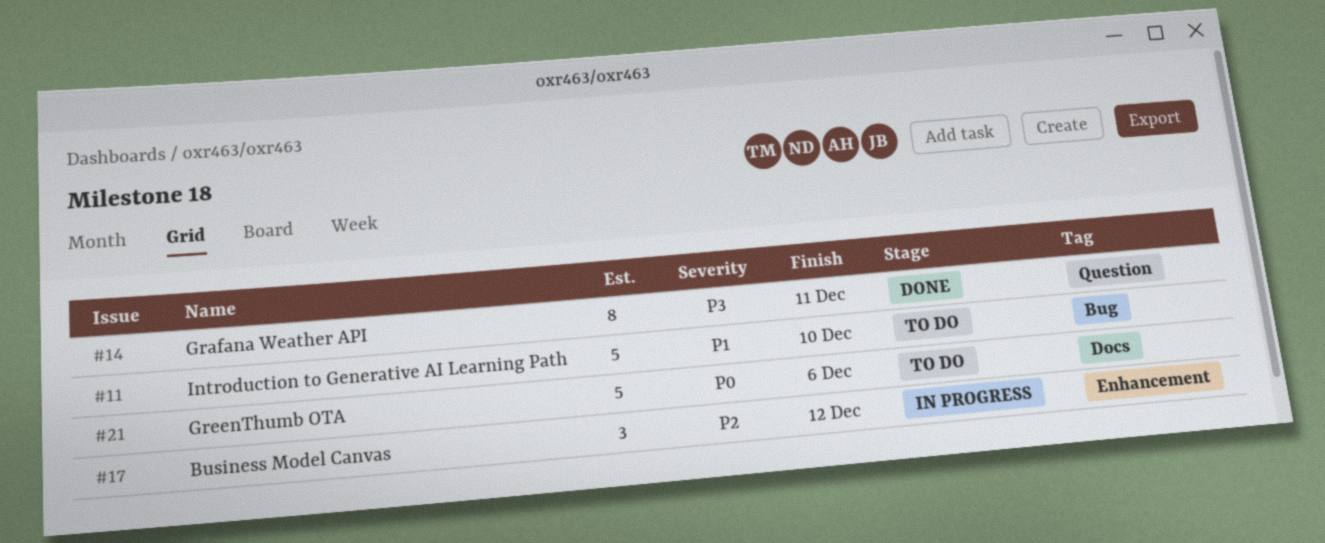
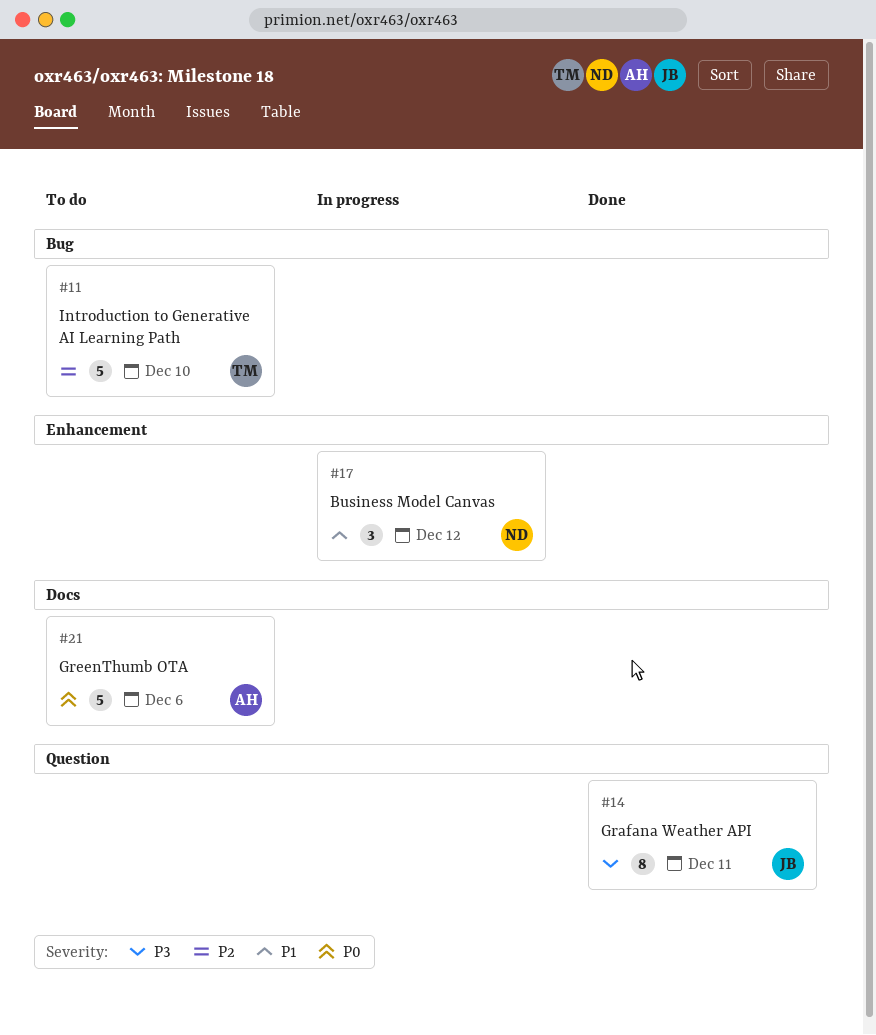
#11, priority: P1 -> P2
#17, priority: P2 -> P1

